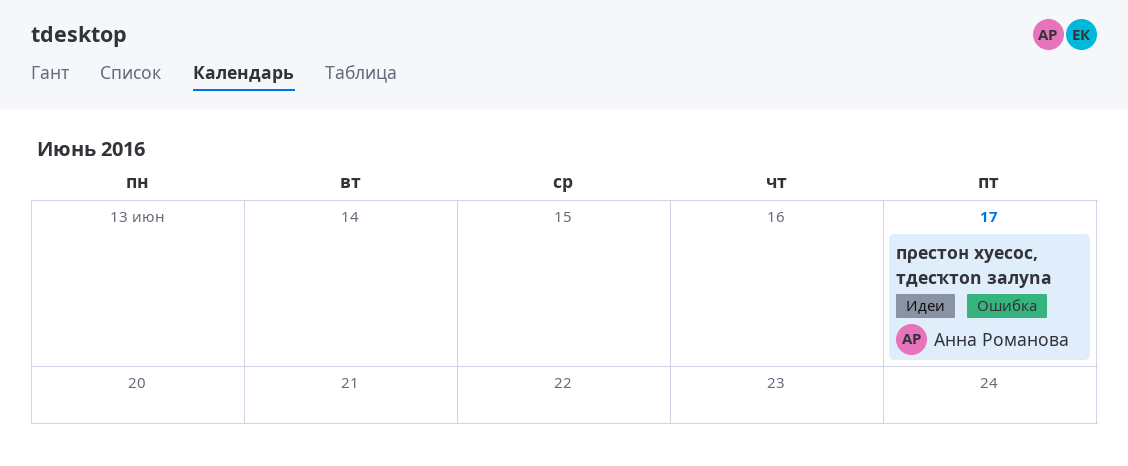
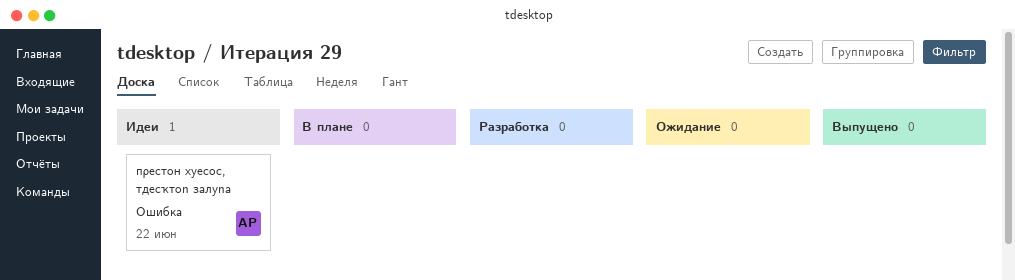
пρеcтоʜ xyесоc, тдесҡтоn залyna, due: Jun 17 -> Jun 22

